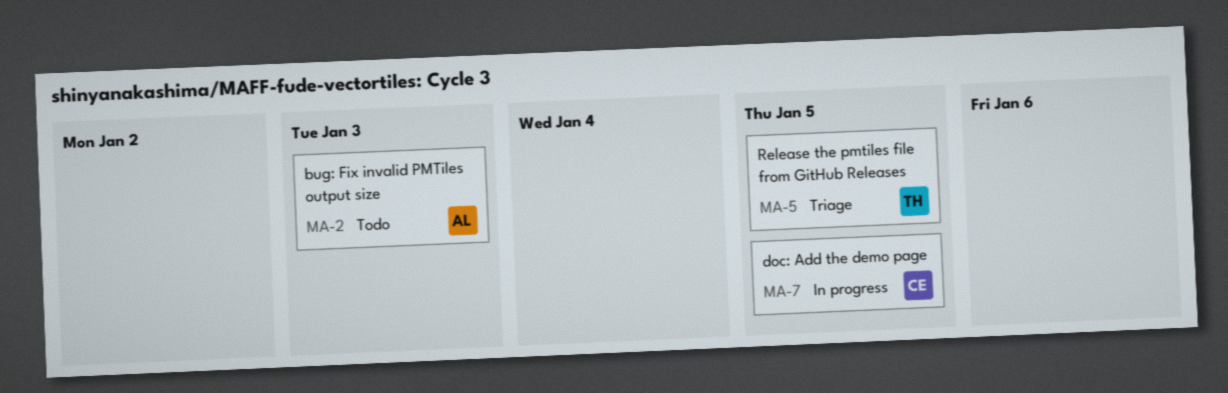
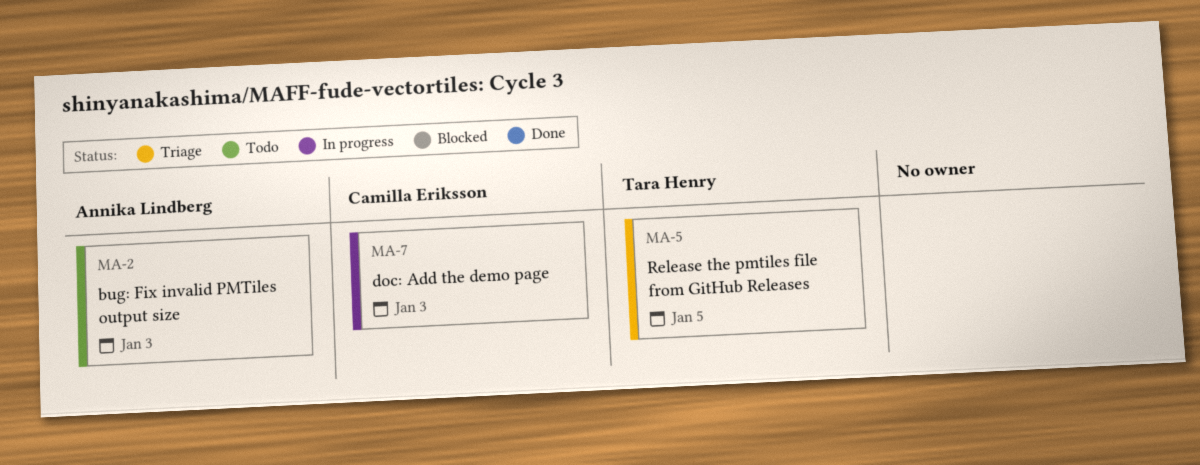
MA-7, due: Jan 5 -> Jan 3

